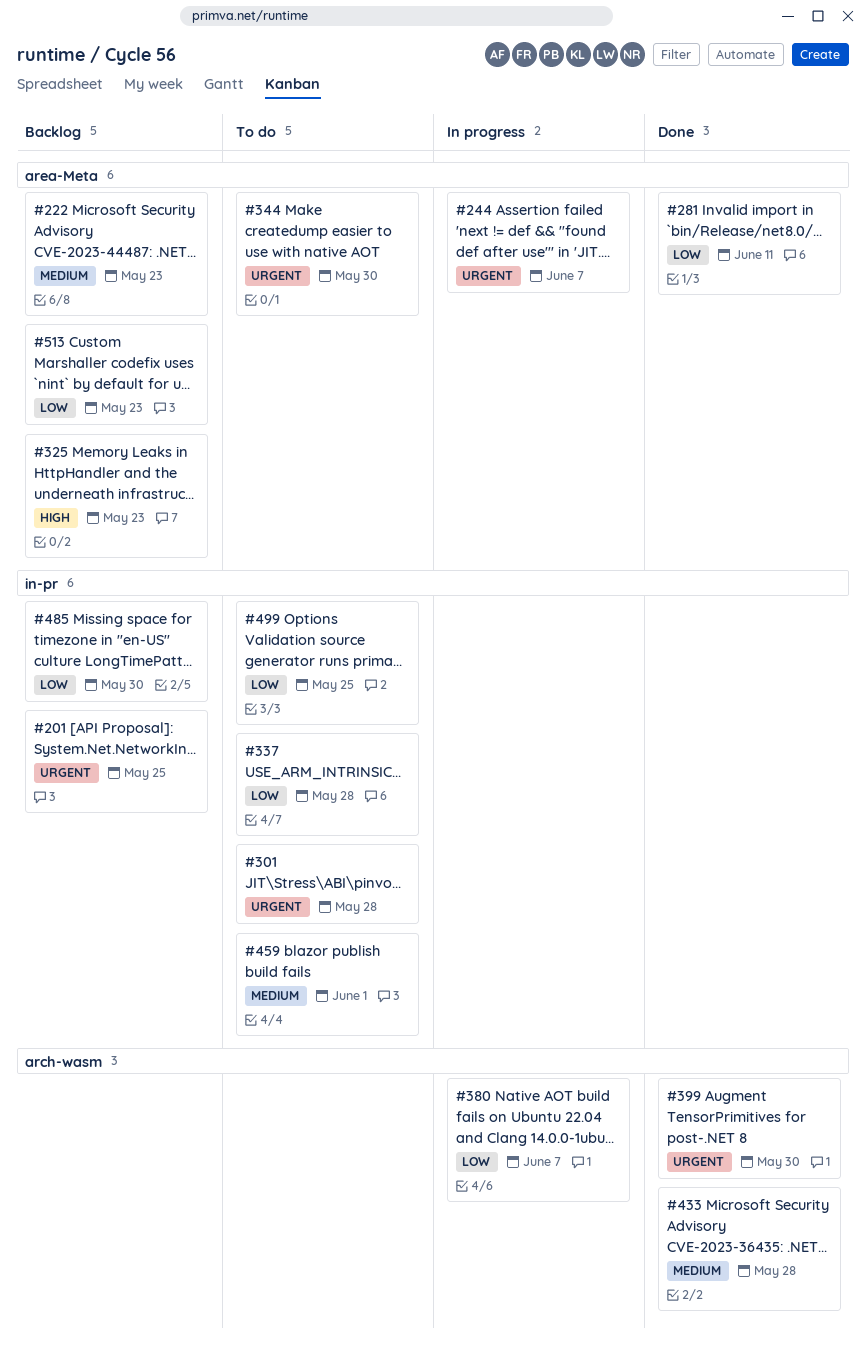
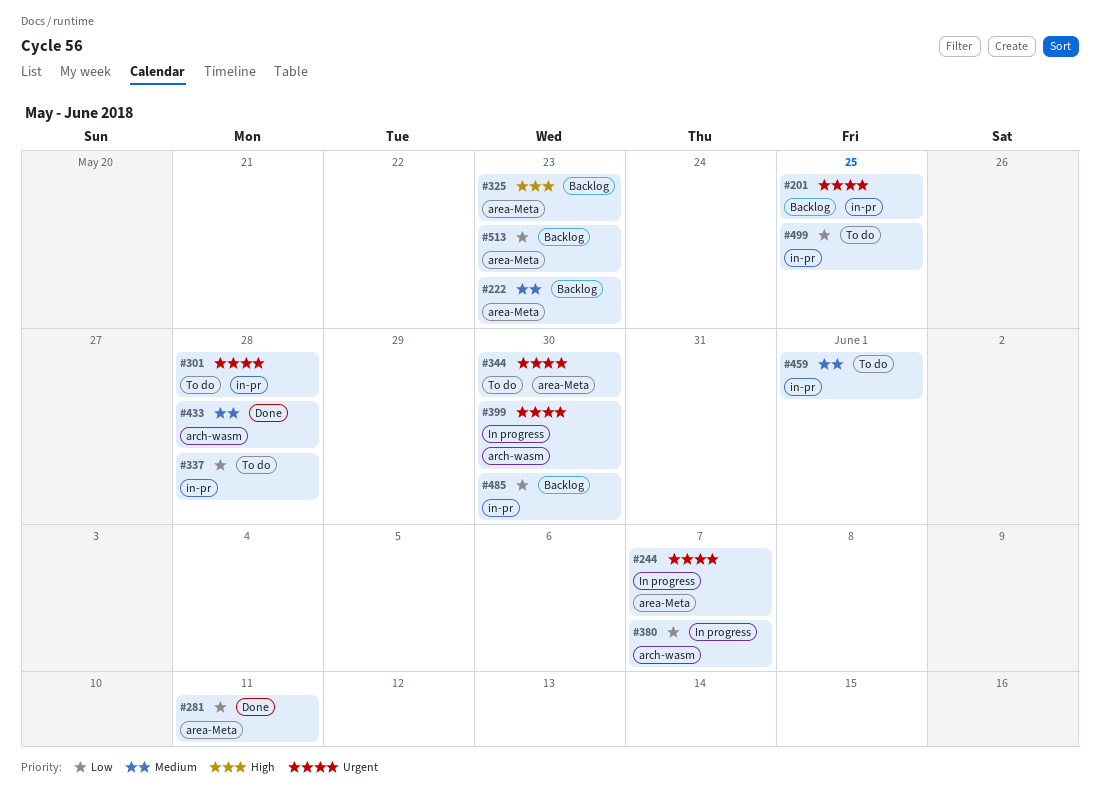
#399, status: Done -> In progress

